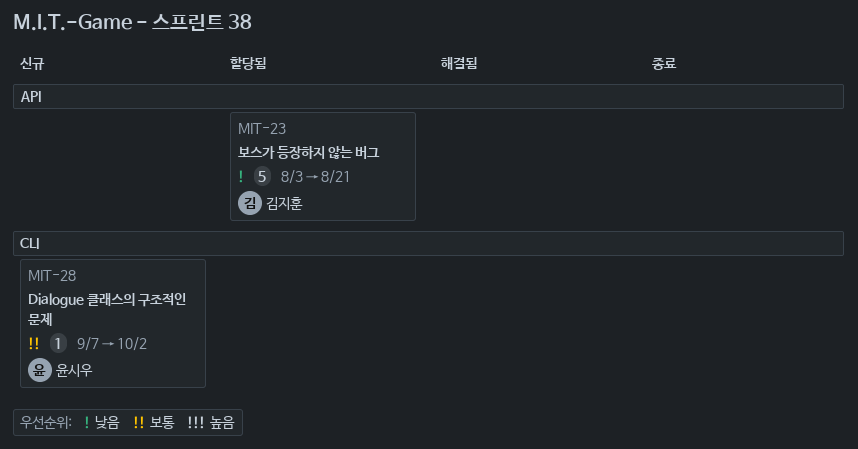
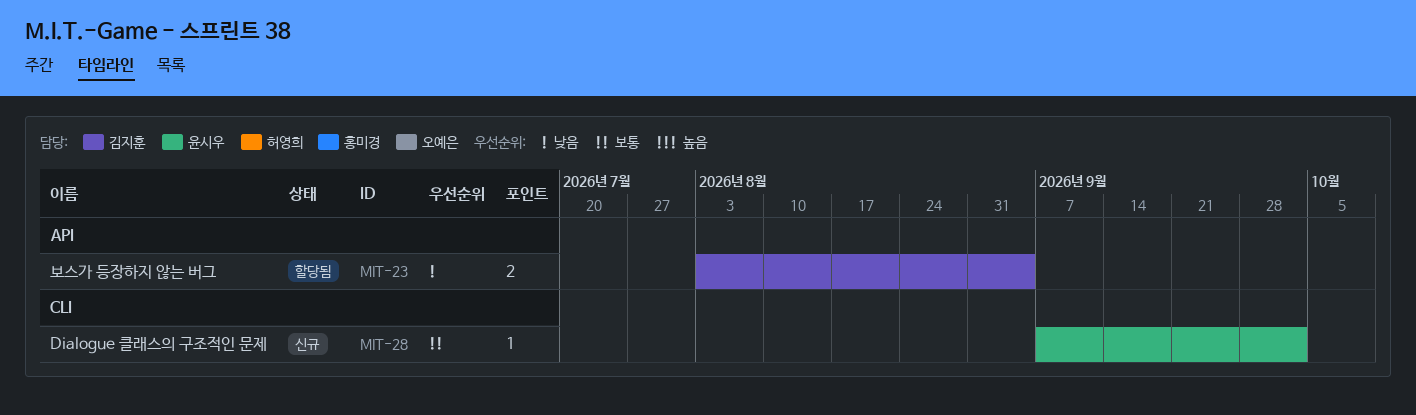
MIT-23, estimate: 5 -> 2
MIT-23, due: Aug 21 -> Sep 4

